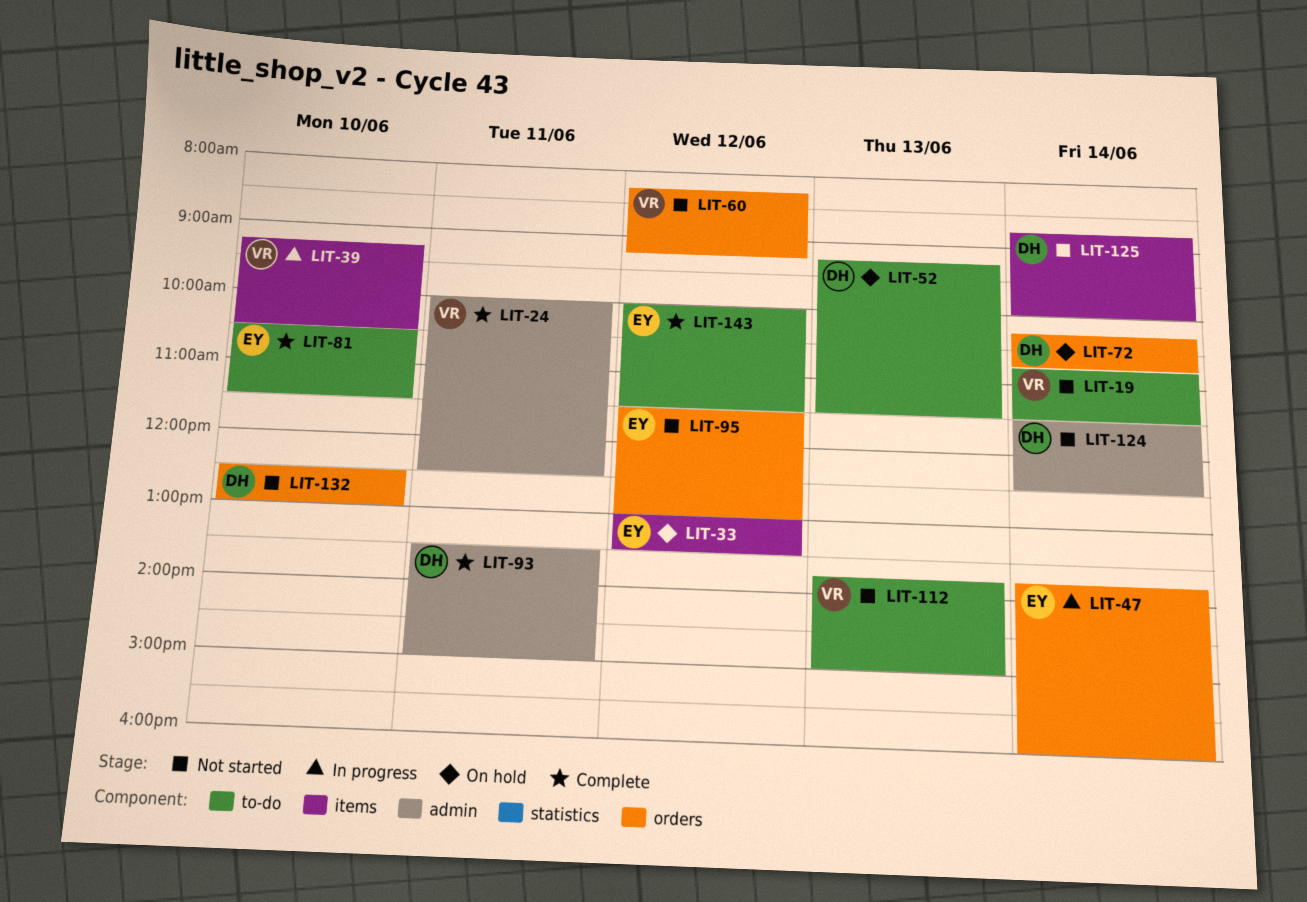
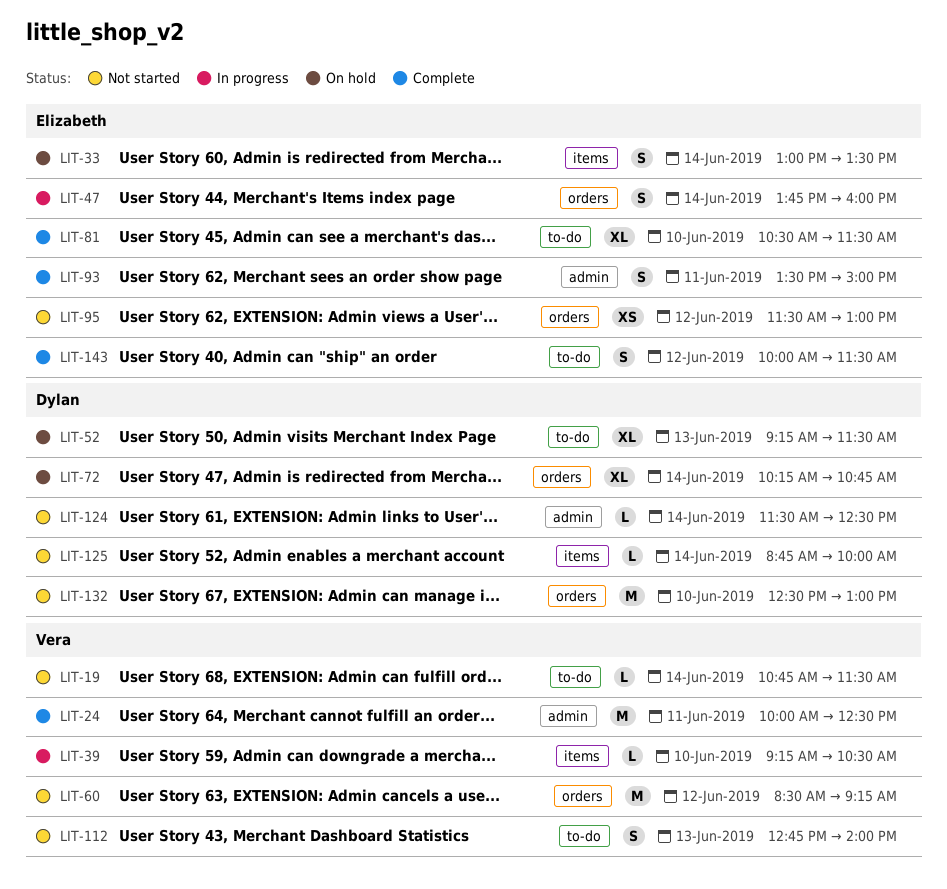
LIT-33, day: Jun 12 -> Jun 14
LIT-60, begins: 08:15 -> 08:30
LIT-93, owner: Dylan -> Elizabeth
LIT-112, begins: 13:45 -> 12:45
LIT-112, ends: 15:00 -> 14:00

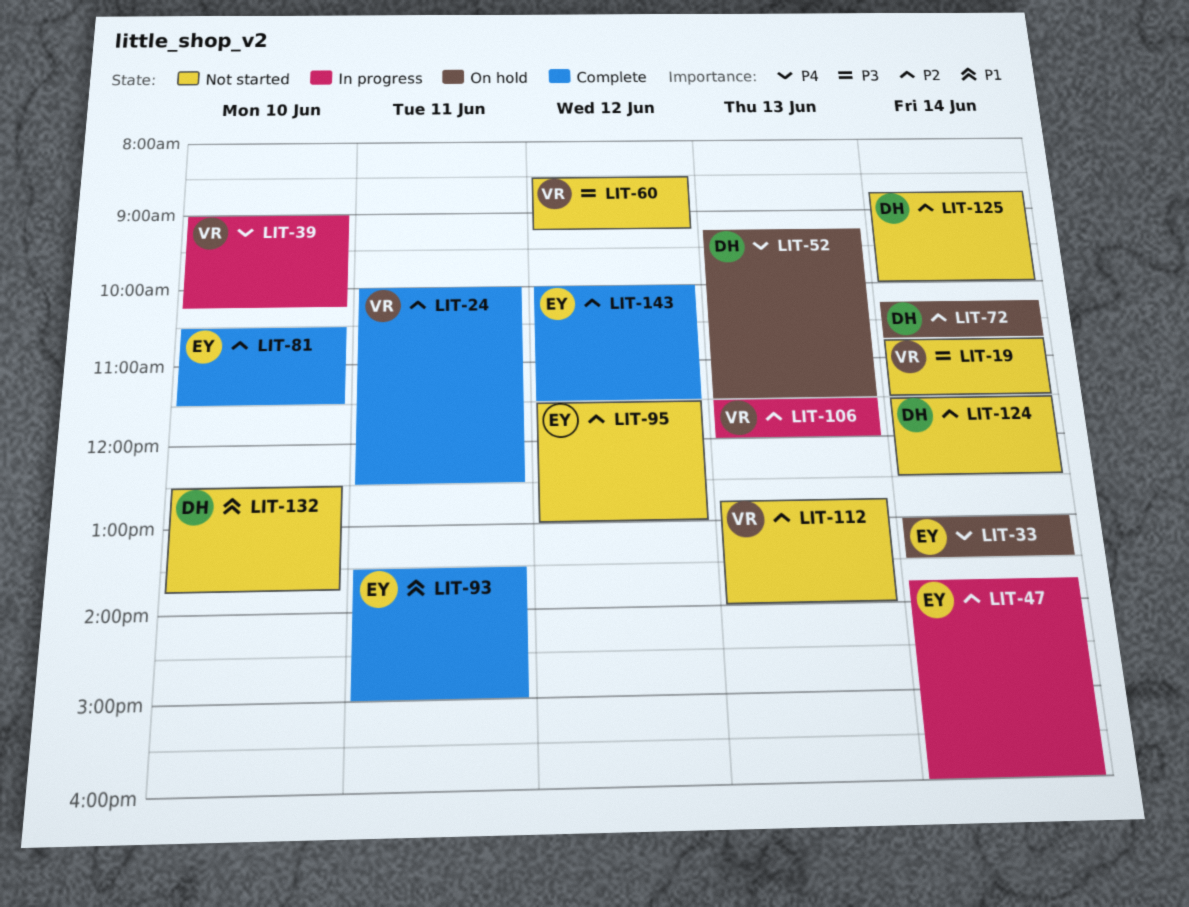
LIT-39, begins: 09:15 -> 09:00
LIT-39, ends: 10:30 -> 10:15
LIT-106: none -> present
LIT-132, ends: 13:00 -> 13:45

